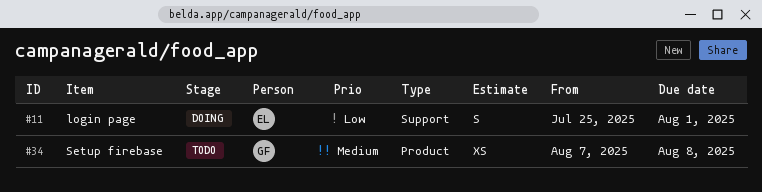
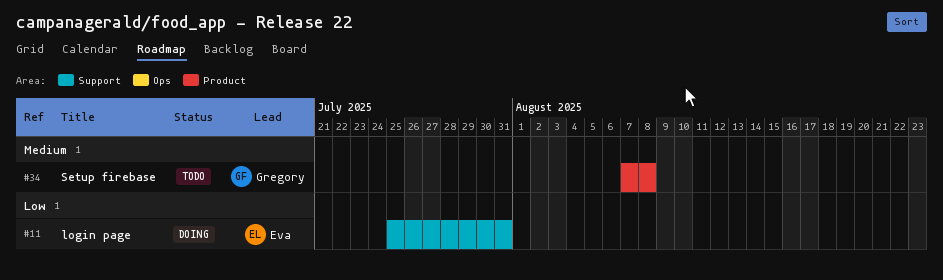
#11, due: Aug 1 -> Jul 31

